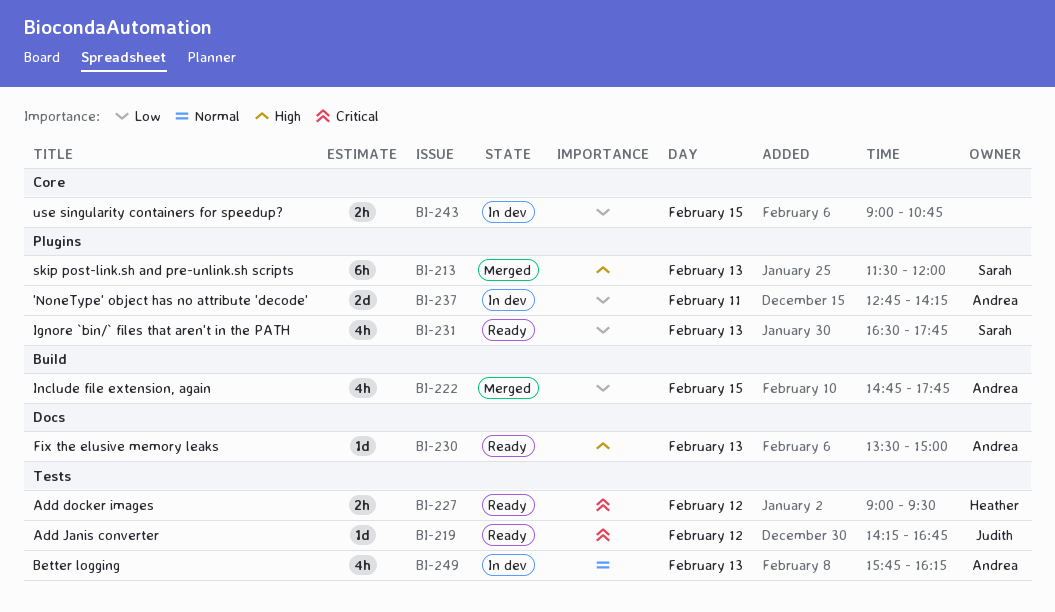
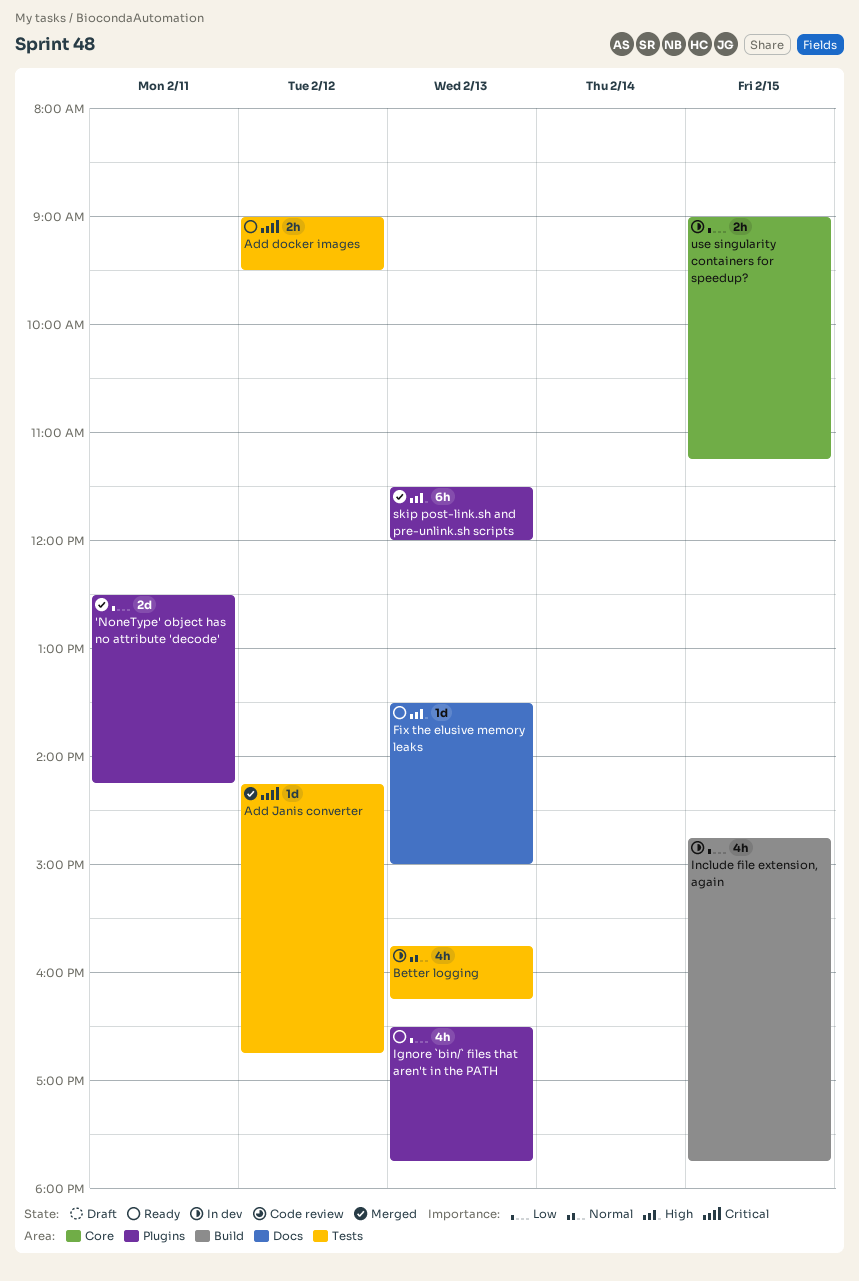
'NoneType' object has no attribute 'decode', status: In dev -> Merged
'NoneType' object has no attribute 'decode', begins: 12:45 -> 12:30
Add Janis converter, status: Ready -> Merged
Include file extension, again, status: Merged -> In dev
use singularity containers for speedup?, ends: 10:45 -> 11:15

